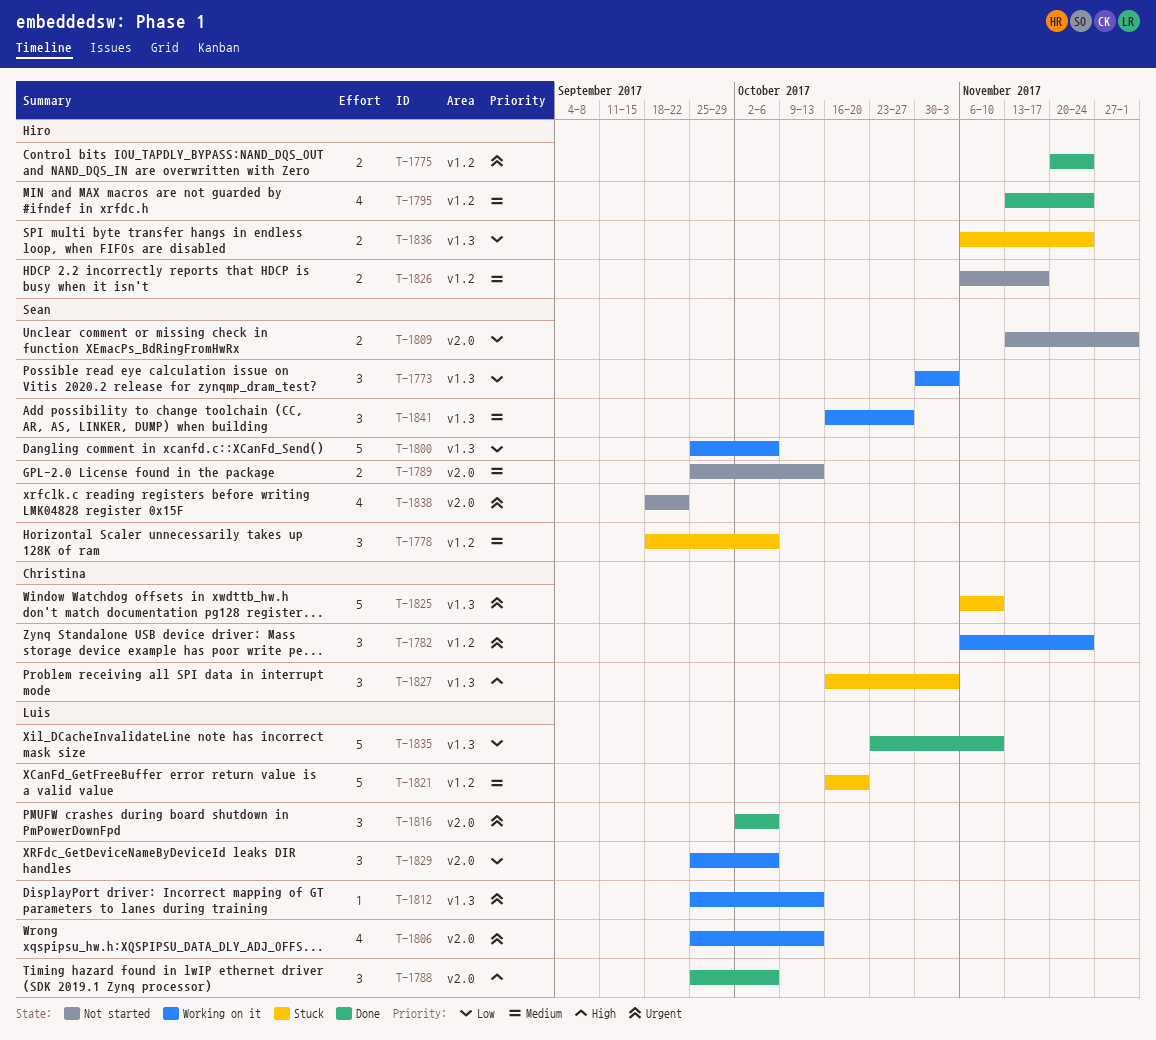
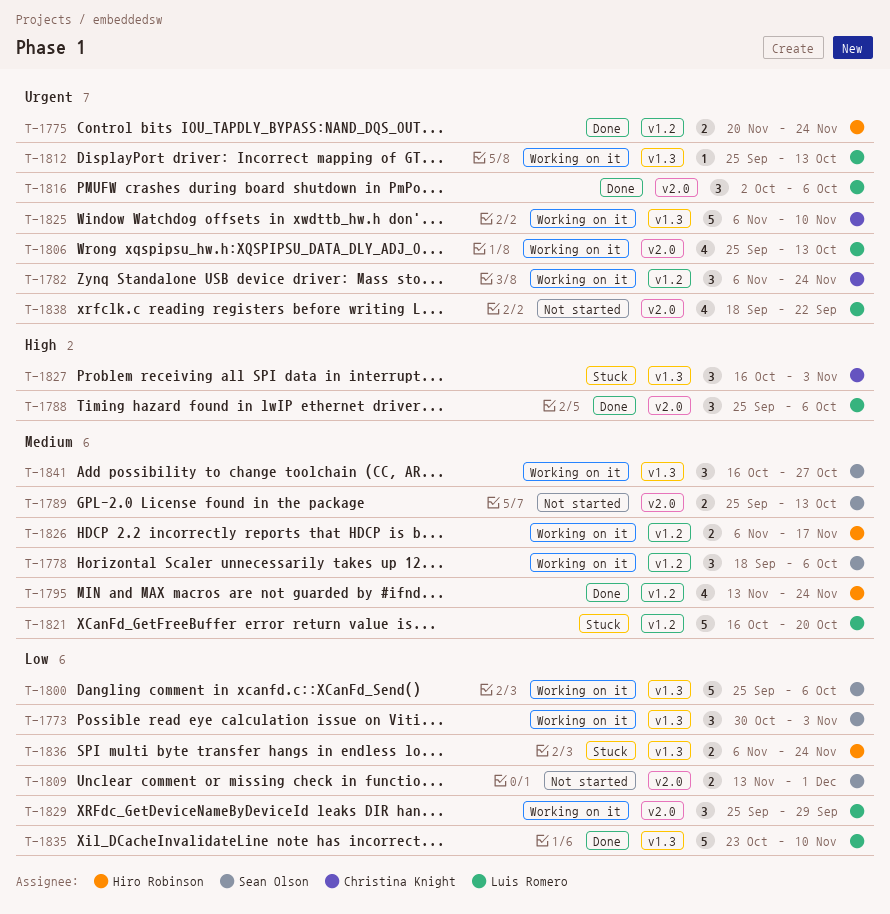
T-1778, status: Stuck -> Working on it
T-1825, status: Stuck -> Working on it
T-1826, status: Not started -> Working on it
T-1829, due: Oct 6 -> Sep 29
T-1838, owner: Sean Olson -> Luis Romero

